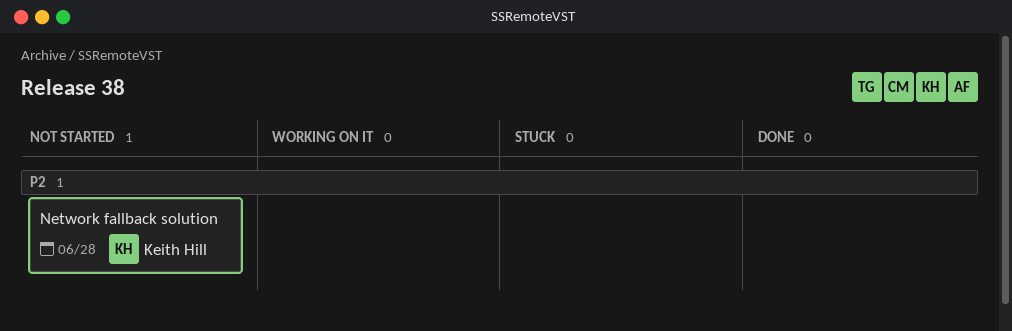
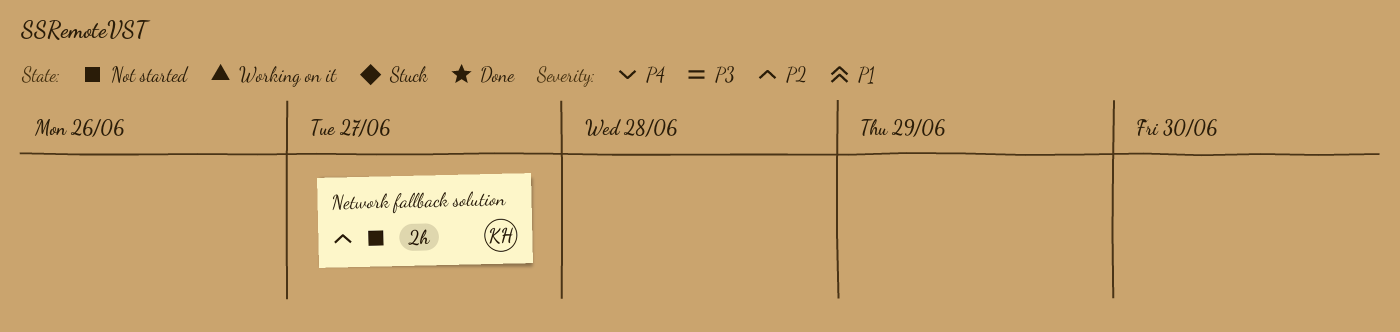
Network fallback solution, due: Jun 28 -> Jun 27

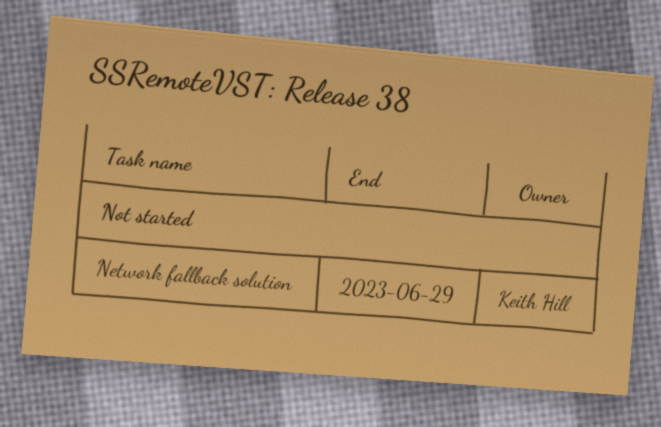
Network fallback solution, due: Jun 27 -> Jun 29

